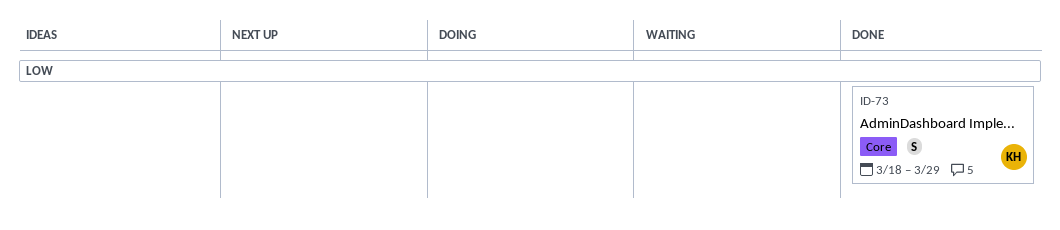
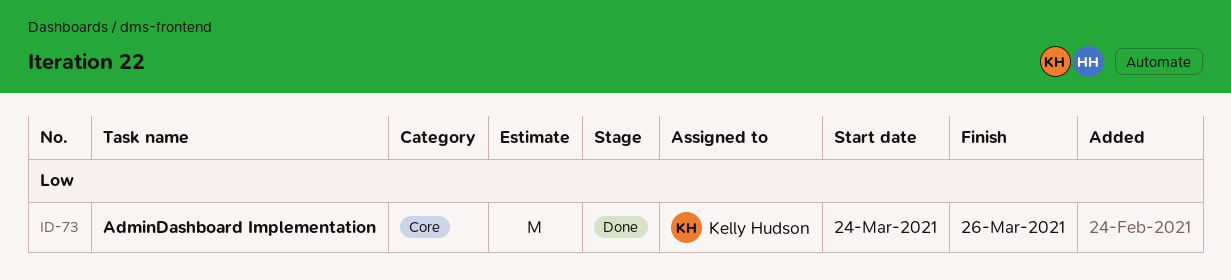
ID-73, estimate: S -> M
ID-73, start: Mar 18 -> Mar 24
ID-73, due: Mar 29 -> Mar 26

